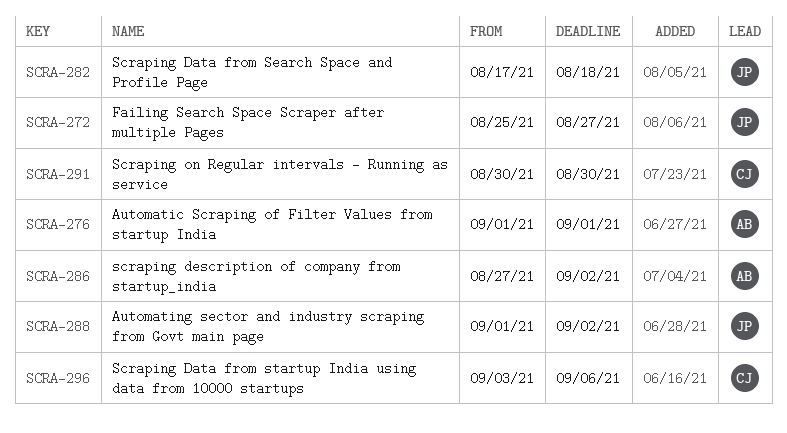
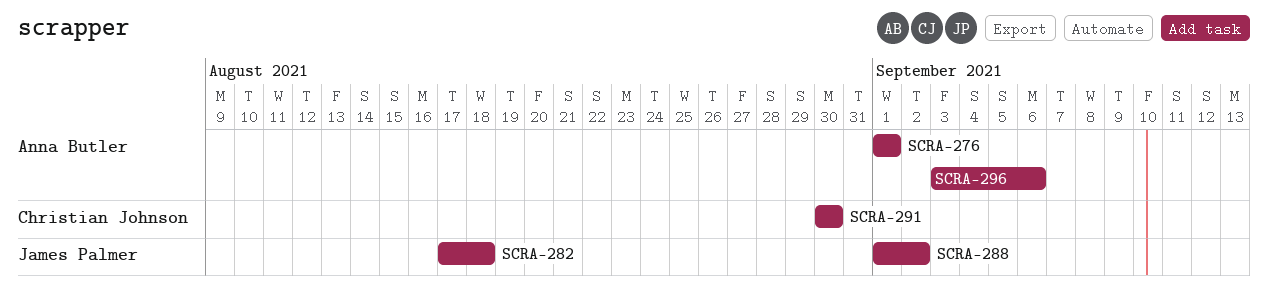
SCRA-272: present -> none
SCRA-286: present -> none
SCRA-296, owner: Christian Johnson -> Anna Butler

